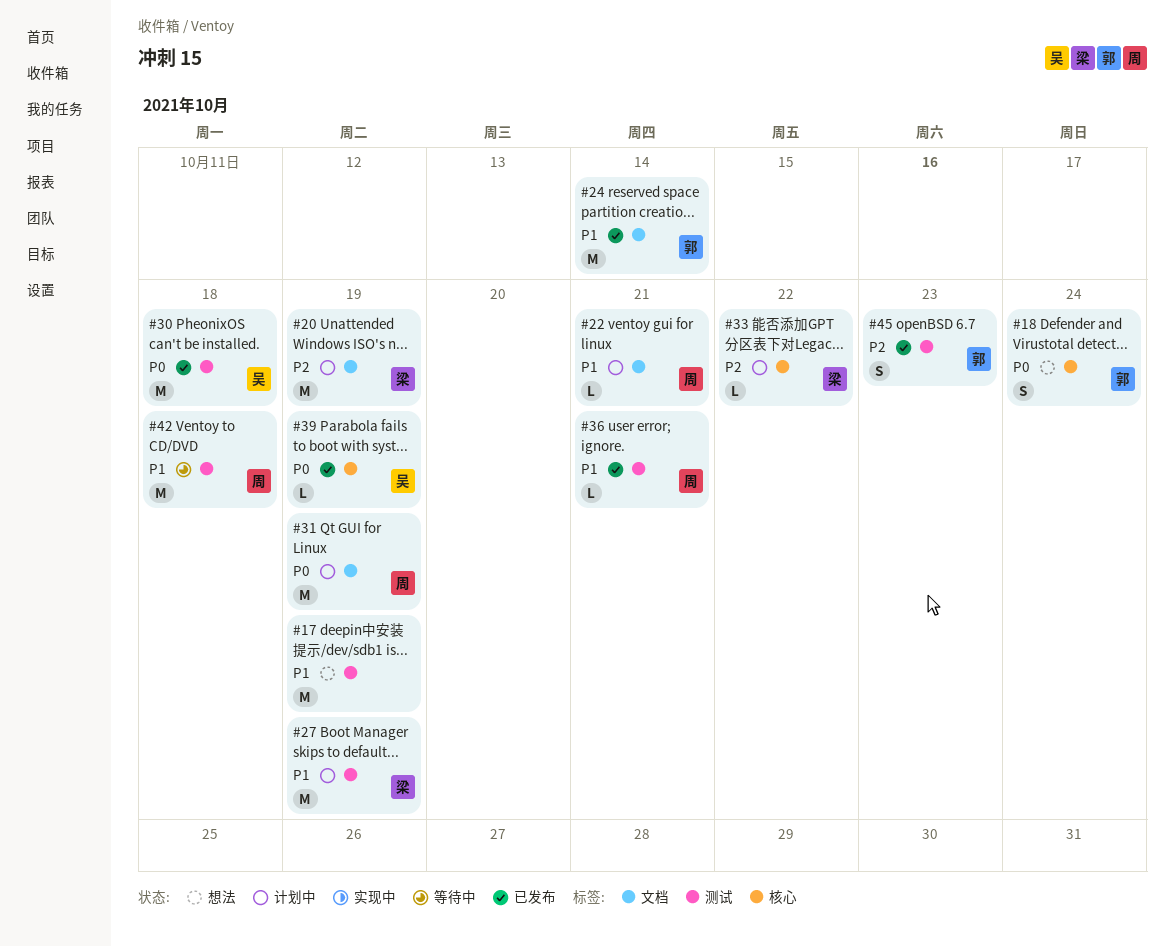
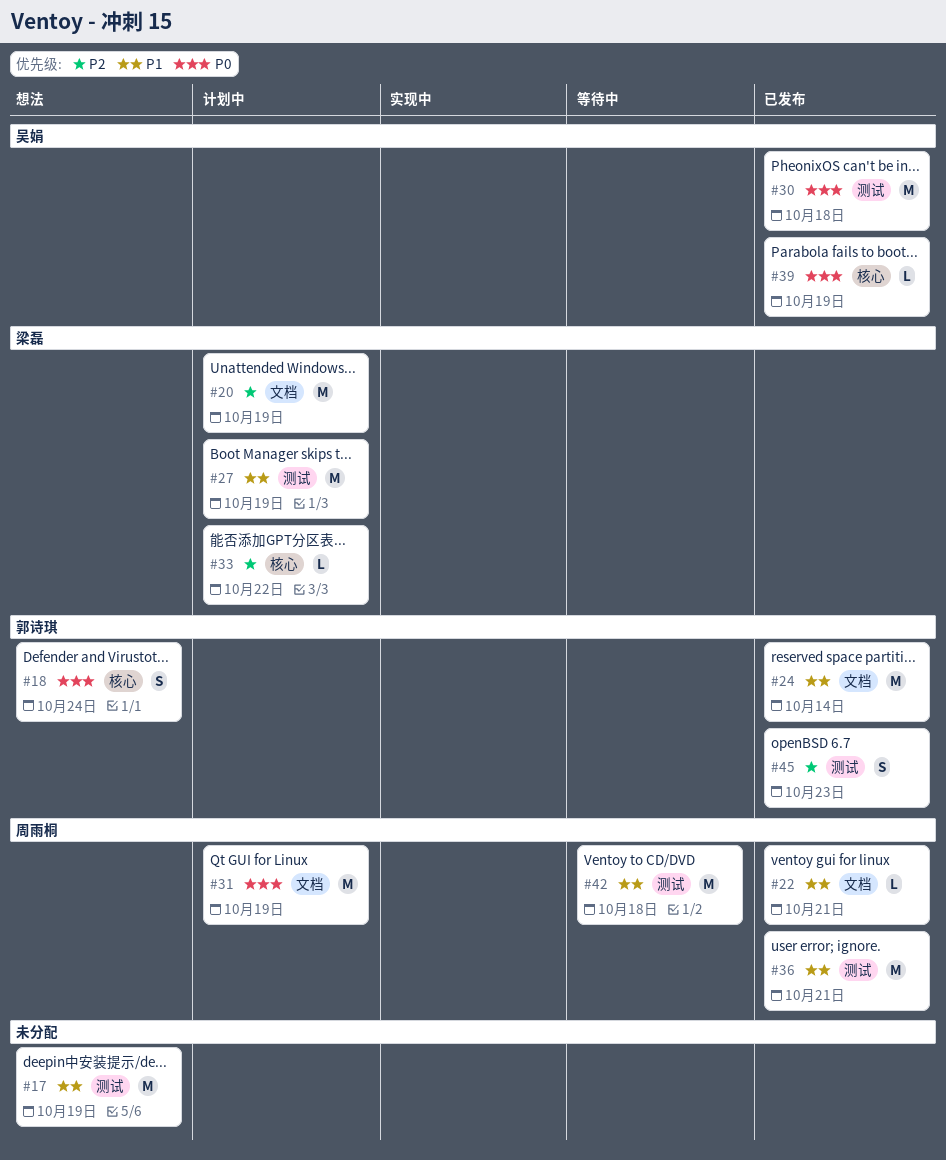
#22, status: 计划中 -> 已发布
#36, estimate: L -> M

